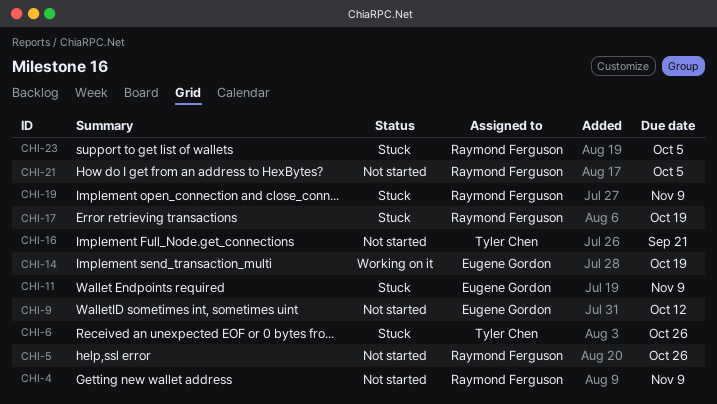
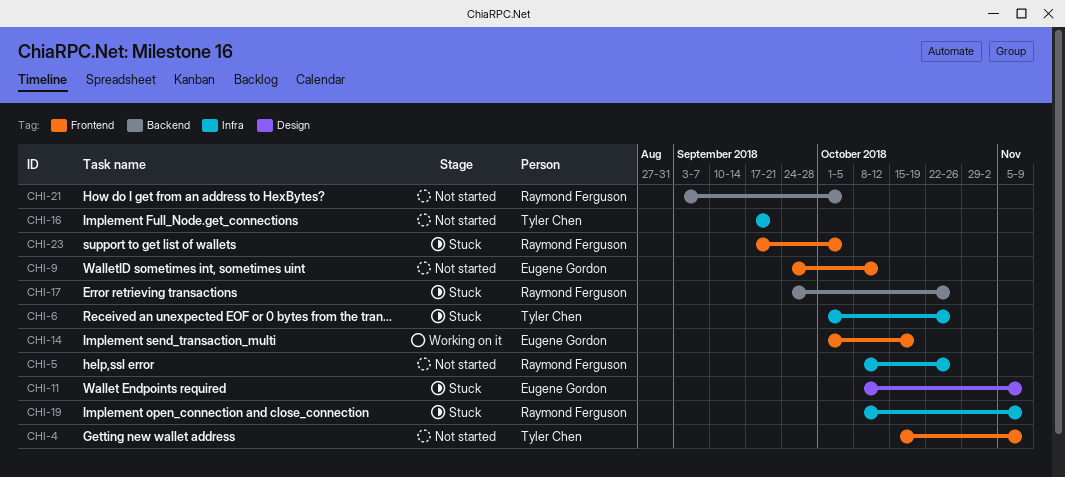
CHI-4, owner: Raymond Ferguson -> Tyler Chen
CHI-17, due: Oct 19 -> Oct 26

